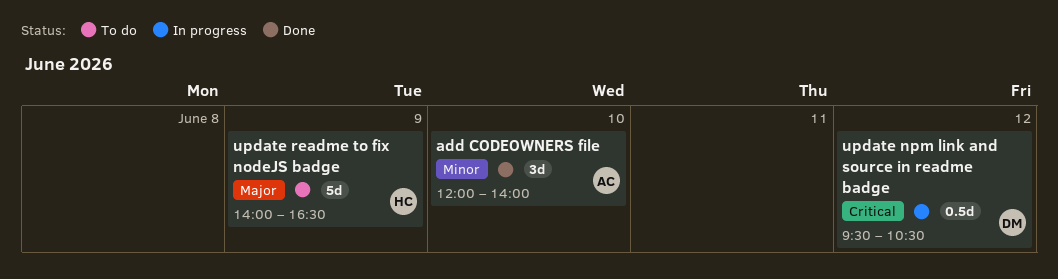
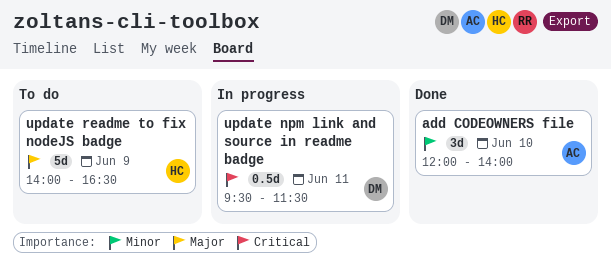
update npm link and source in readme badge, day: Jun 12 -> Jun 11
update npm link and source in readme badge, ends: 10:30 -> 11:30

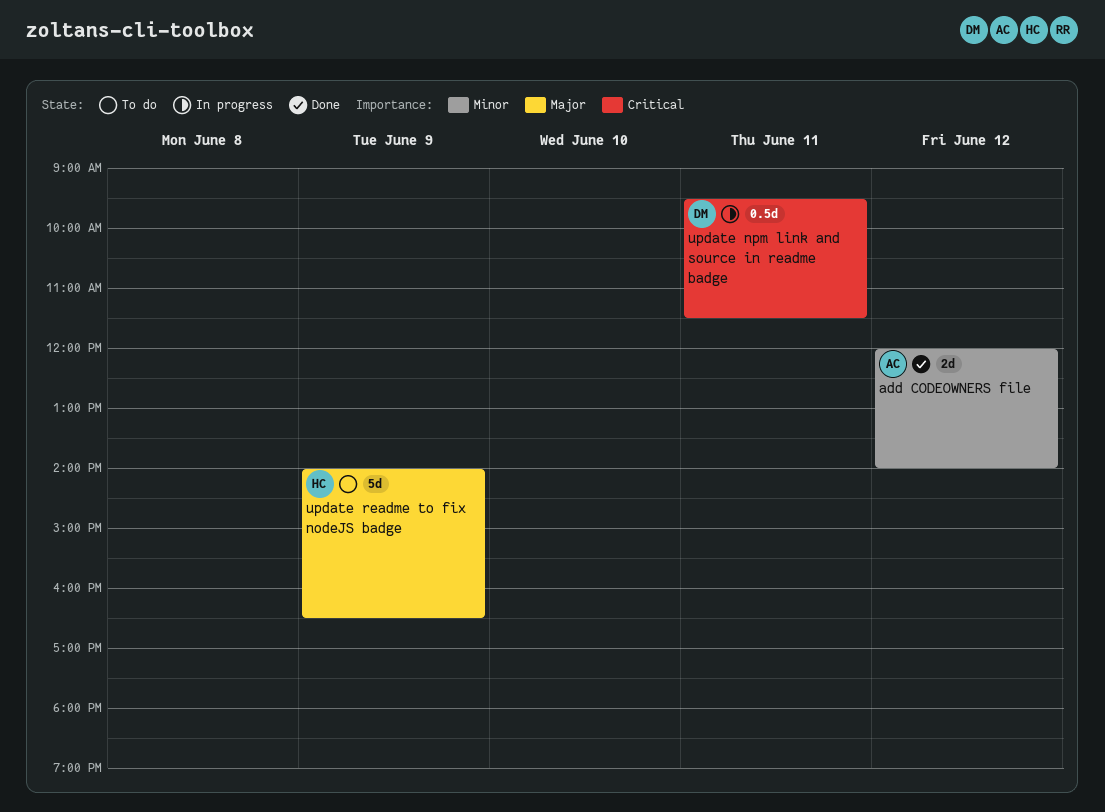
add CODEOWNERS file, estimate: 3d -> 2d
add CODEOWNERS file, day: Jun 10 -> Jun 12

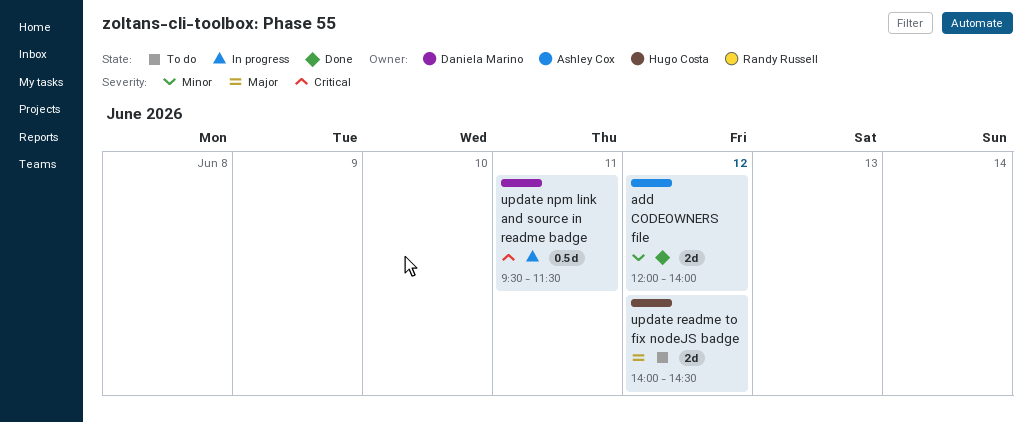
update readme to fix nodeJS badge, estimate: 5d -> 2d
update readme to fix nodeJS badge, day: Jun 9 -> Jun 12
update readme to fix nodeJS badge, ends: 16:30 -> 14:30

